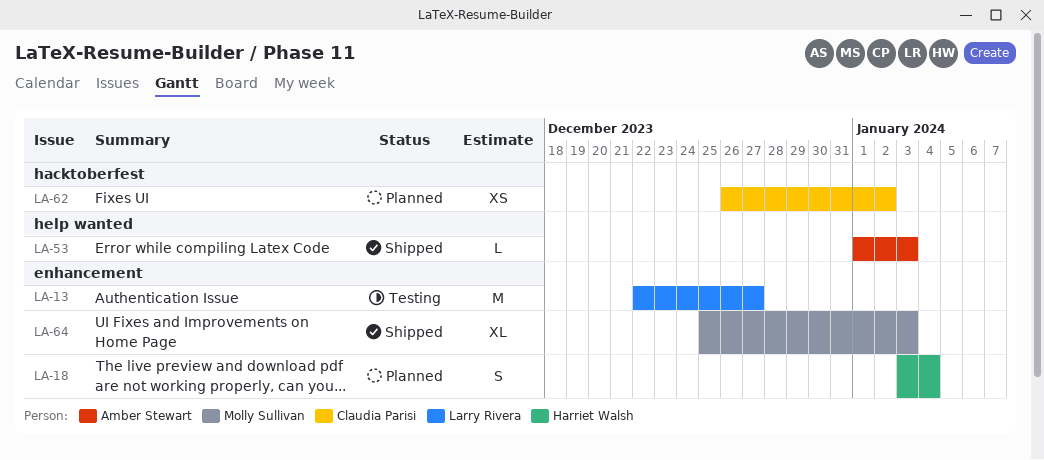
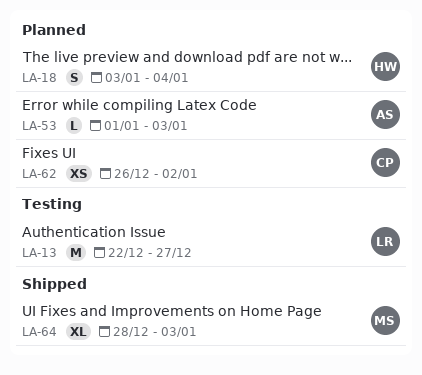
LA-53, status: Shipped -> Planned
LA-64, start: Dec 25 -> Dec 28

